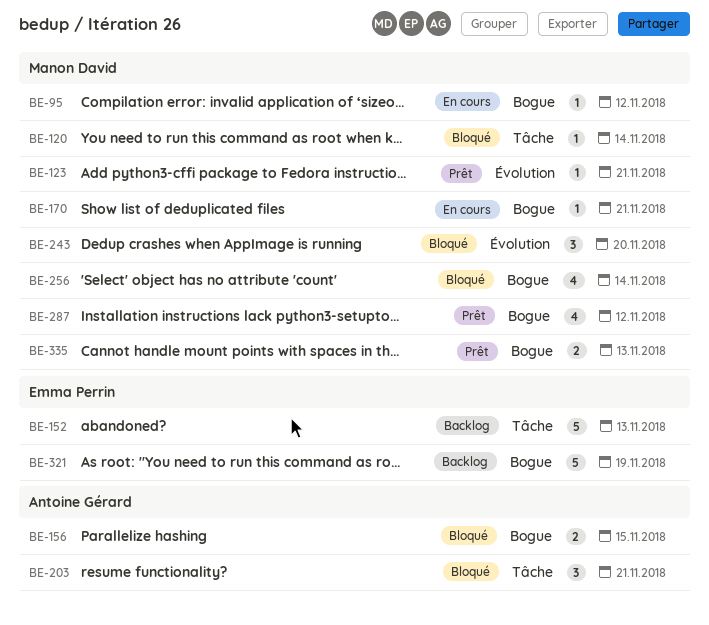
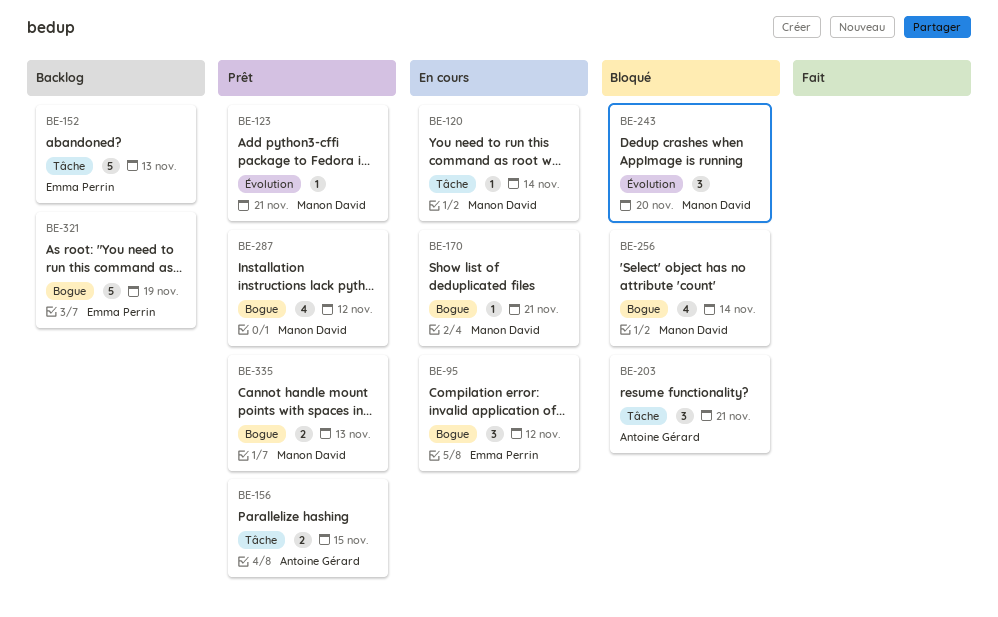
BE-95, owner: Manon David -> Emma Perrin
BE-95, estimate: 1 -> 3
BE-120, status: Bloqué -> En cours
BE-156, status: Bloqué -> Prêt
BE-156, label: Bogue -> Tâche

